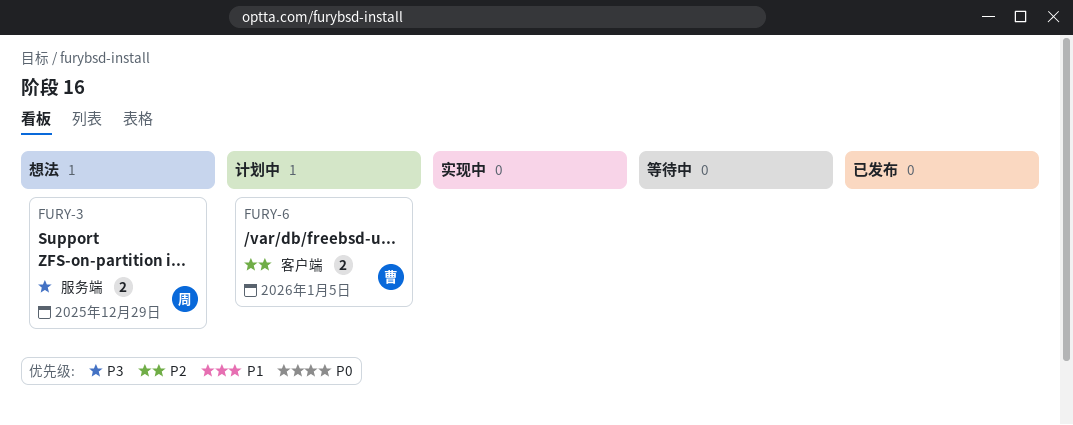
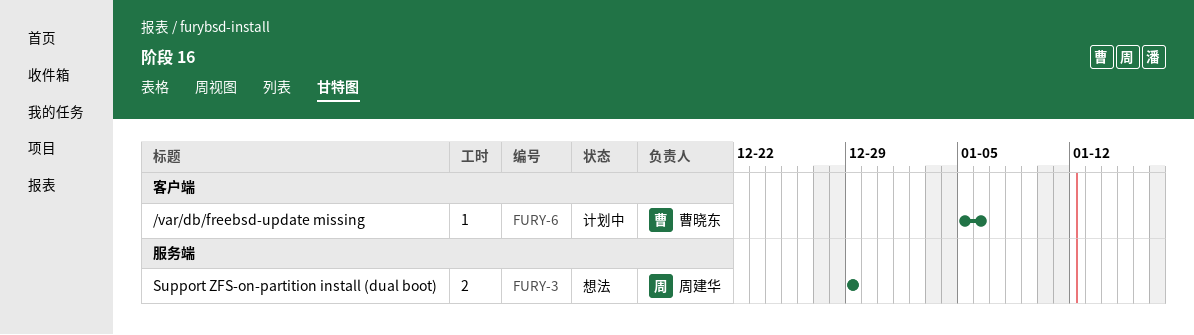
FURY-6, estimate: 2 -> 1
FURY-6, due: Jan 5 -> Jan 6

